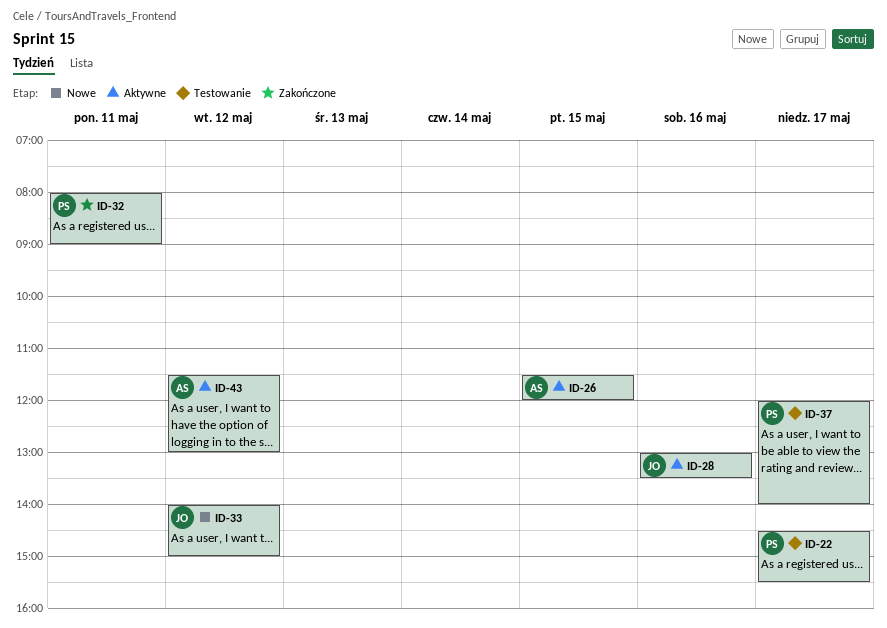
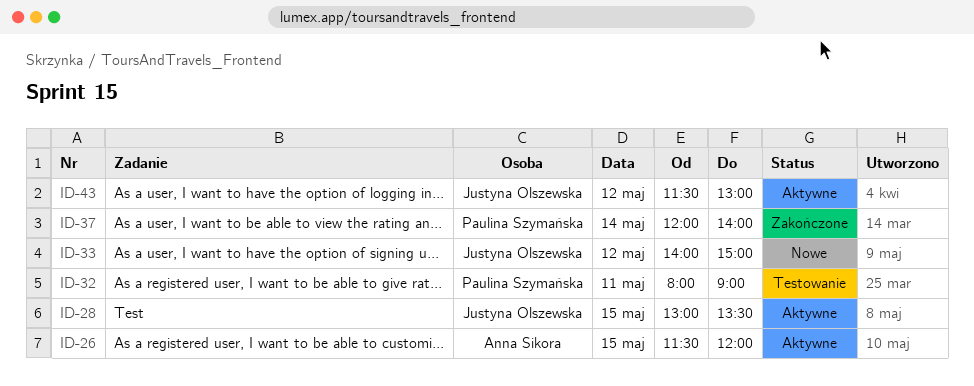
ID-22: present -> none
ID-28, day: May 16 -> May 15
ID-32, status: Zakończone -> Testowanie
ID-37, status: Testowanie -> Zakończone
ID-37, day: May 17 -> May 14
ID-43, owner: Anna Sikora -> Justyna Olszewska

